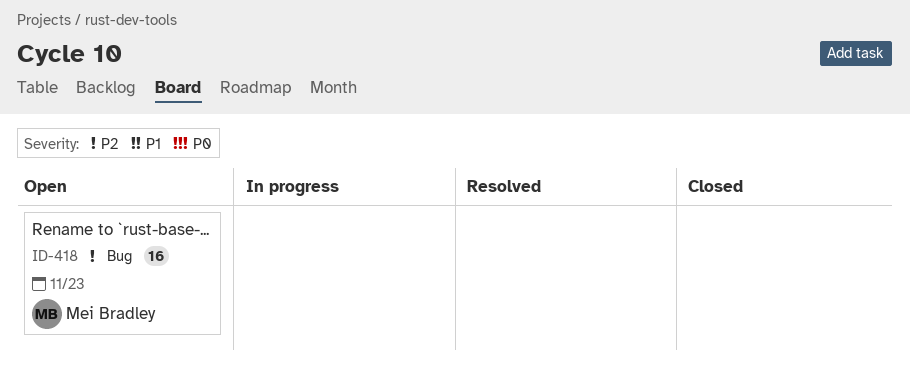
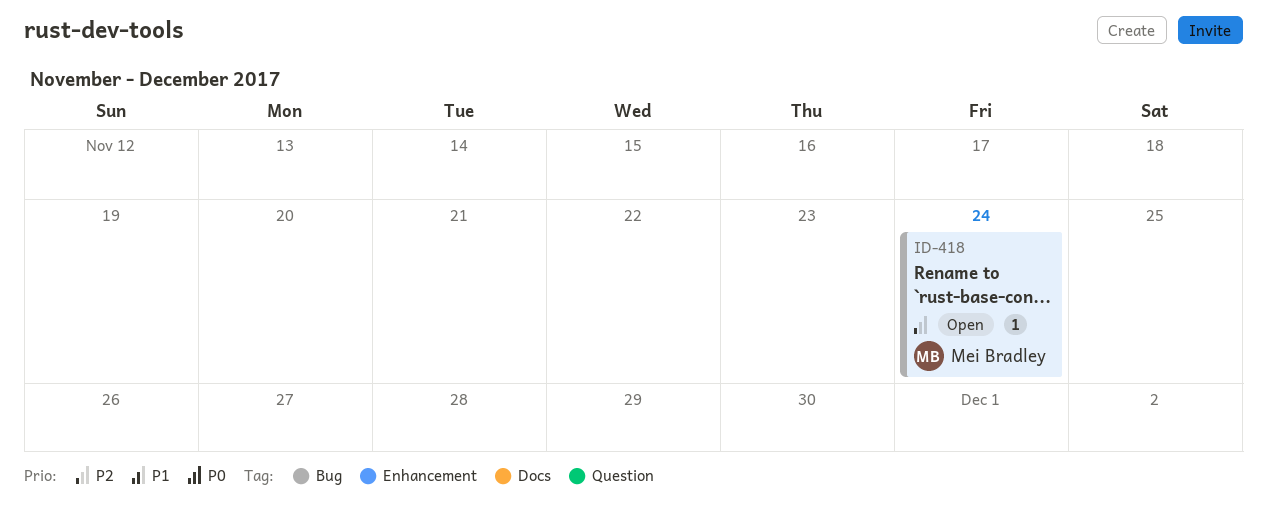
ID-418, estimate: 16 -> 1
ID-418, due: Nov 23 -> Nov 24

